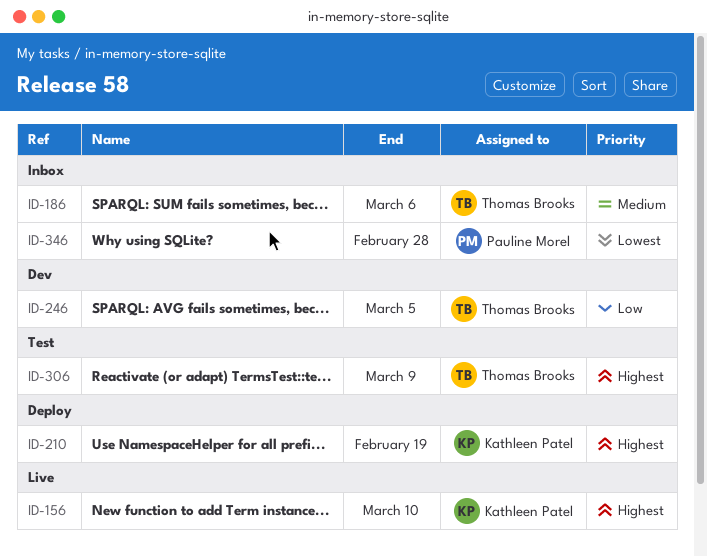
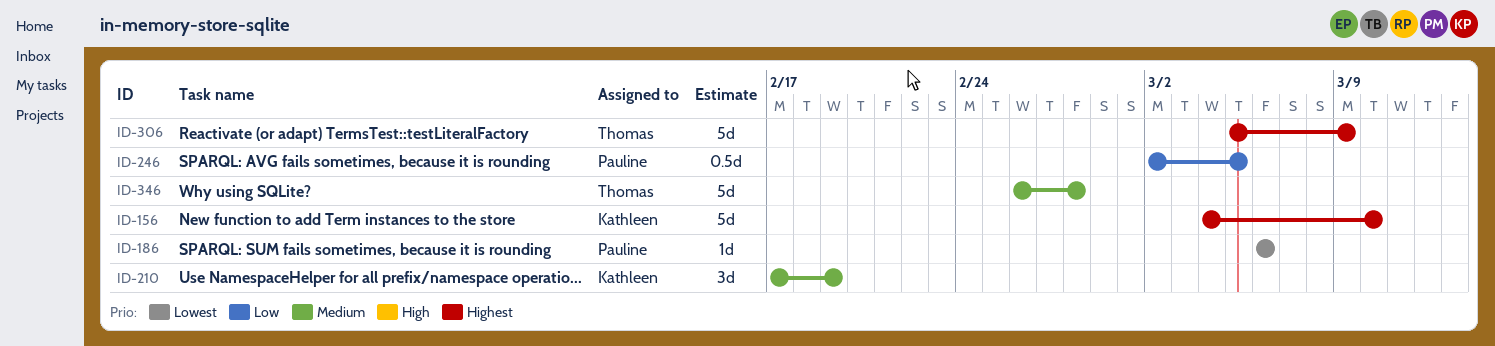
ID-186, owner: Thomas Brooks -> Pauline Morel
ID-186, priority: Medium -> Lowest
ID-210, priority: Highest -> Medium
ID-246, owner: Thomas Brooks -> Pauline Morel
ID-346, owner: Pauline Morel -> Thomas Brooks
ID-346, priority: Lowest -> Medium

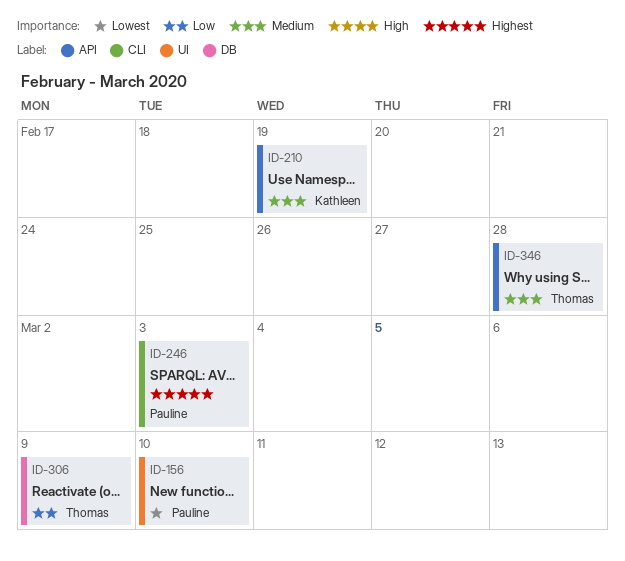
ID-156, owner: Kathleen -> Pauline
ID-156, priority: Highest -> Lowest
ID-186: present -> none
ID-246, priority: Low -> Highest
ID-246, due: Mar 5 -> Mar 3
ID-306, priority: Highest -> Low

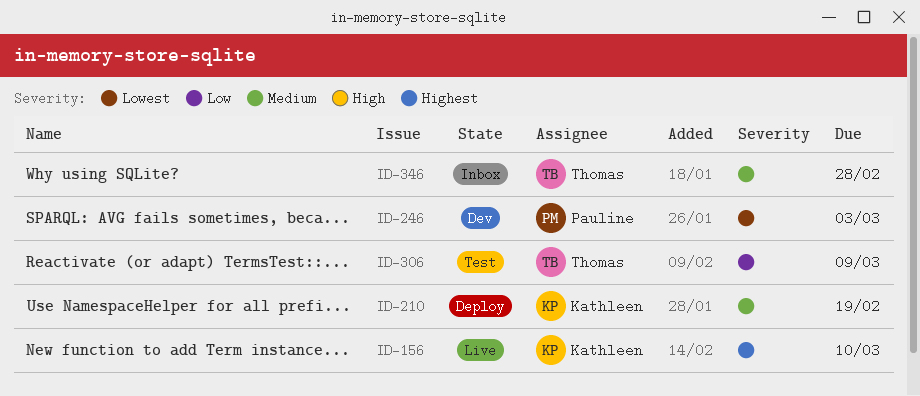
ID-156, owner: Pauline -> Kathleen
ID-156, priority: Lowest -> Highest
ID-246, priority: Highest -> Lowest

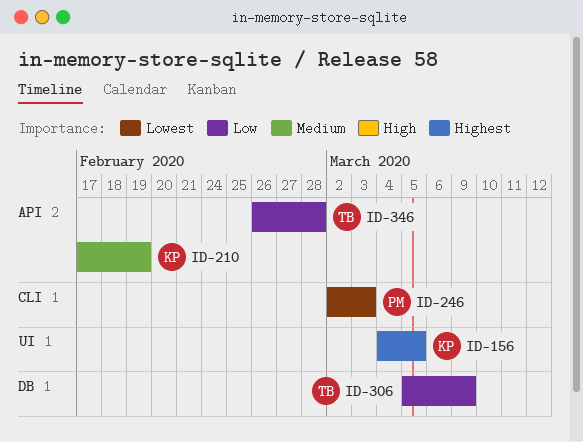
ID-156, due: Mar 10 -> Mar 5
ID-346, priority: Medium -> Low

